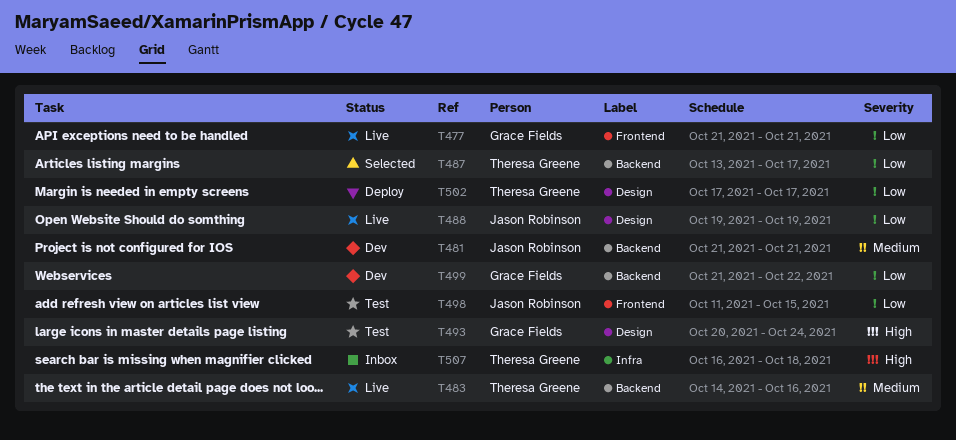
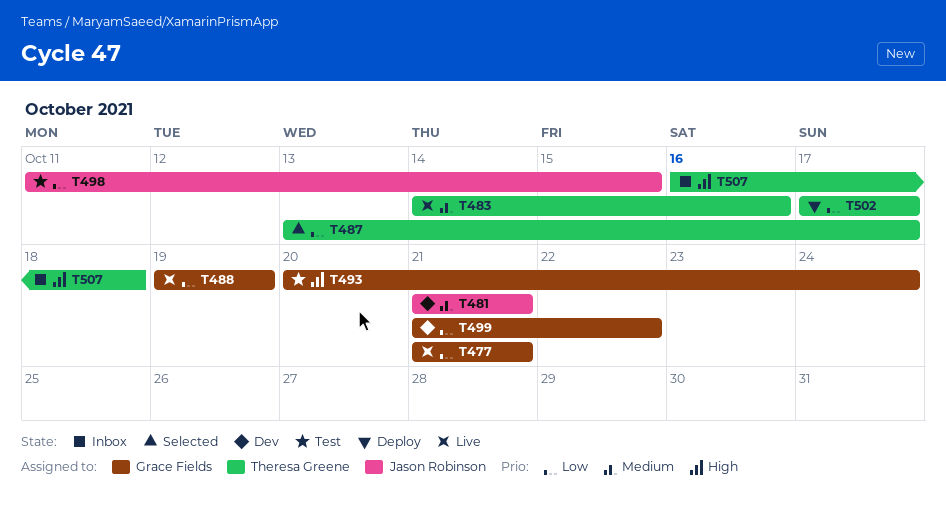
T488, owner: Jason Robinson -> Grace Fields

